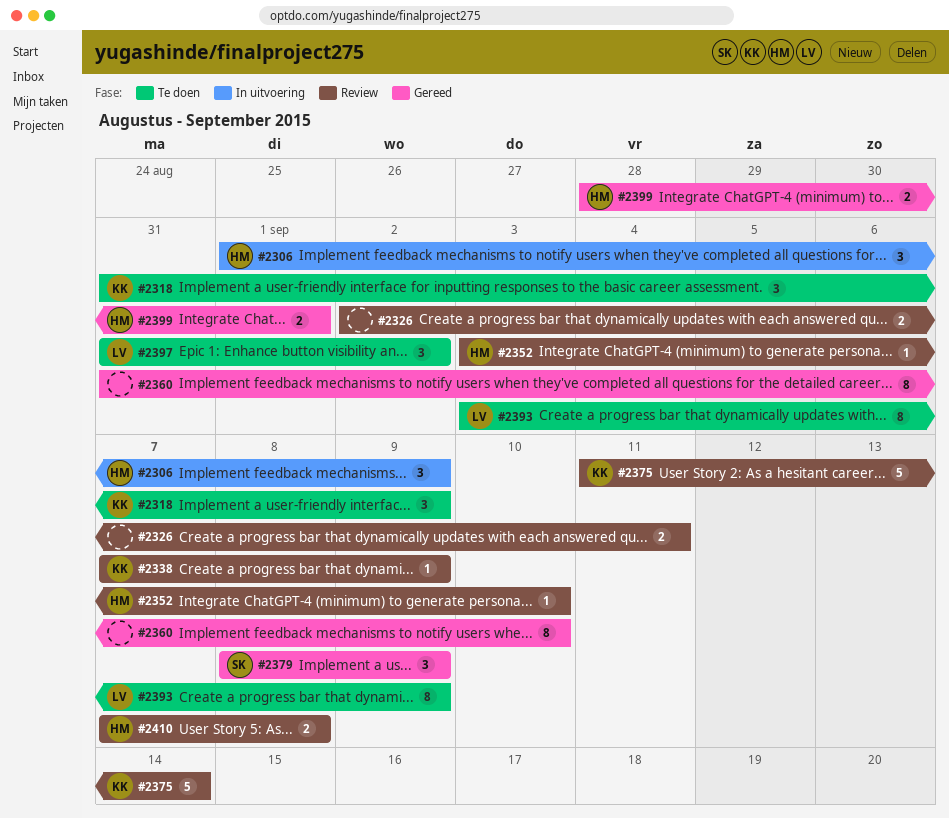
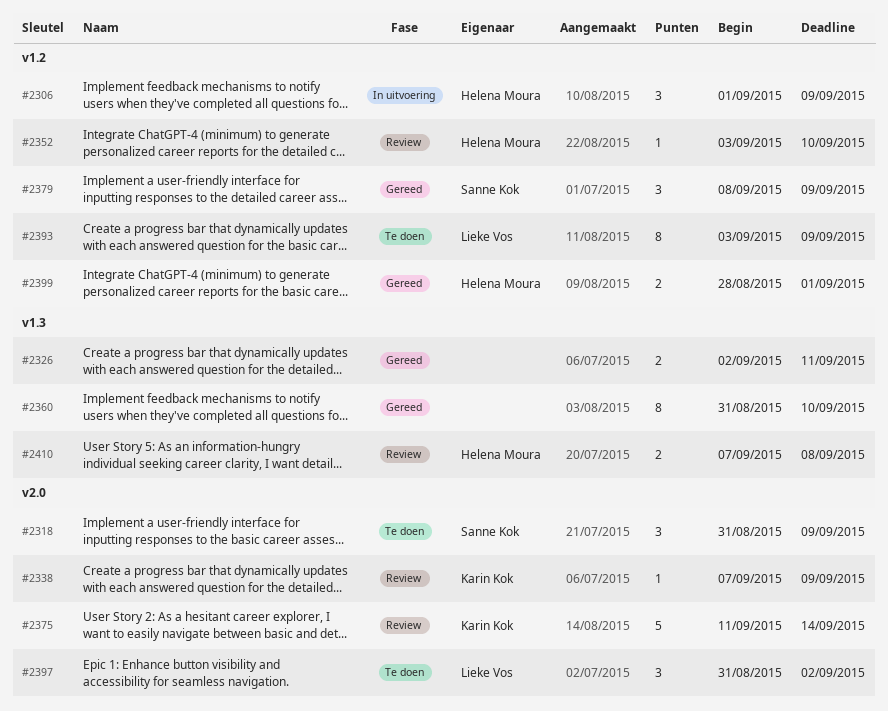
#2318, owner: Karin Kok -> Sanne Kok
#2326, status: Review -> Gereed

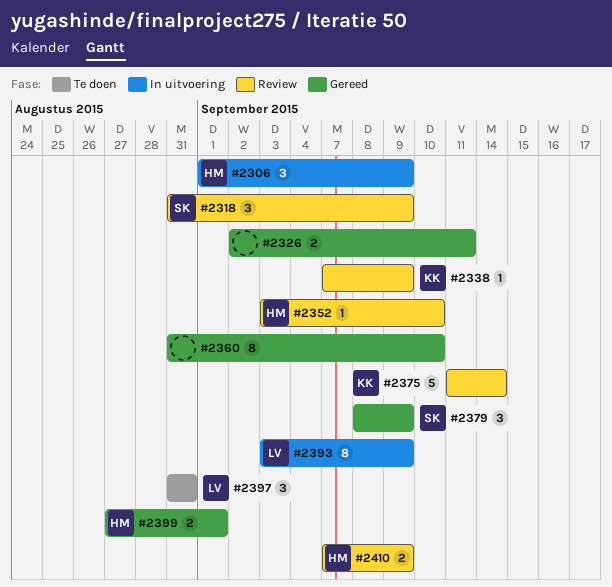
#2318, status: Te doen -> Review
#2393, status: Te doen -> In uitvoering
#2397, due: Sep 2 -> Aug 31
#2399, start: Aug 28 -> Aug 27
#2410, due: Sep 8 -> Sep 9

